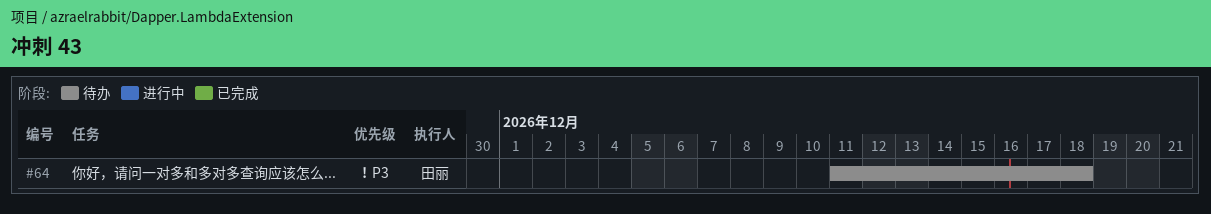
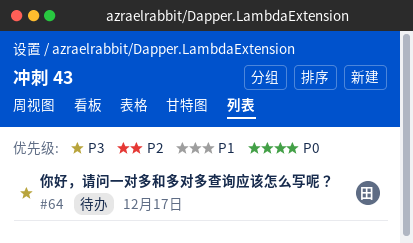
#64, due: Dec 18 -> Dec 17

